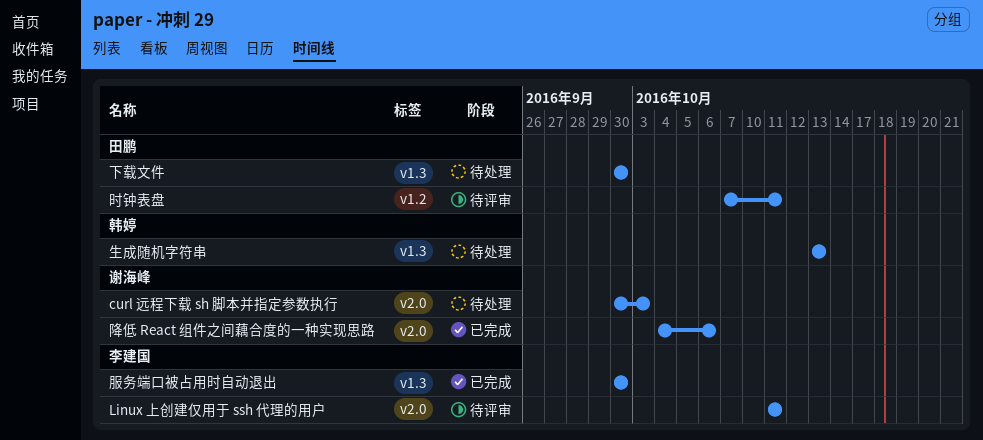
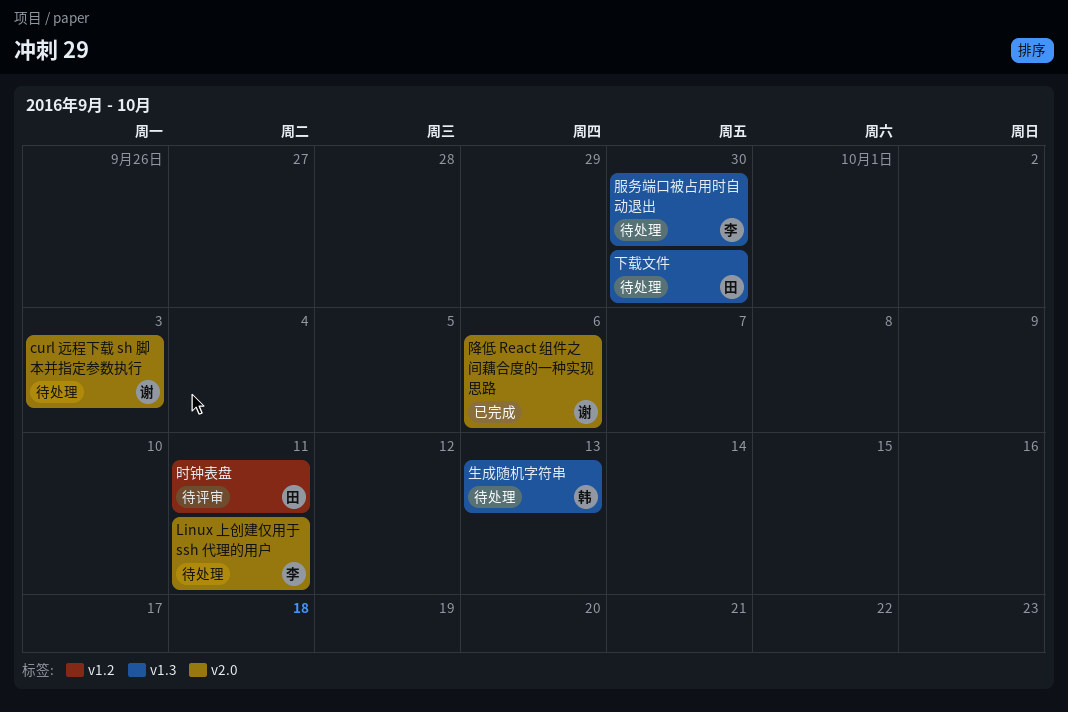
Linux 上创建仅用于 ssh 代理的用户, status: 待评审 -> 待处理
服务端口被占用时自动退出, status: 已完成 -> 待处理

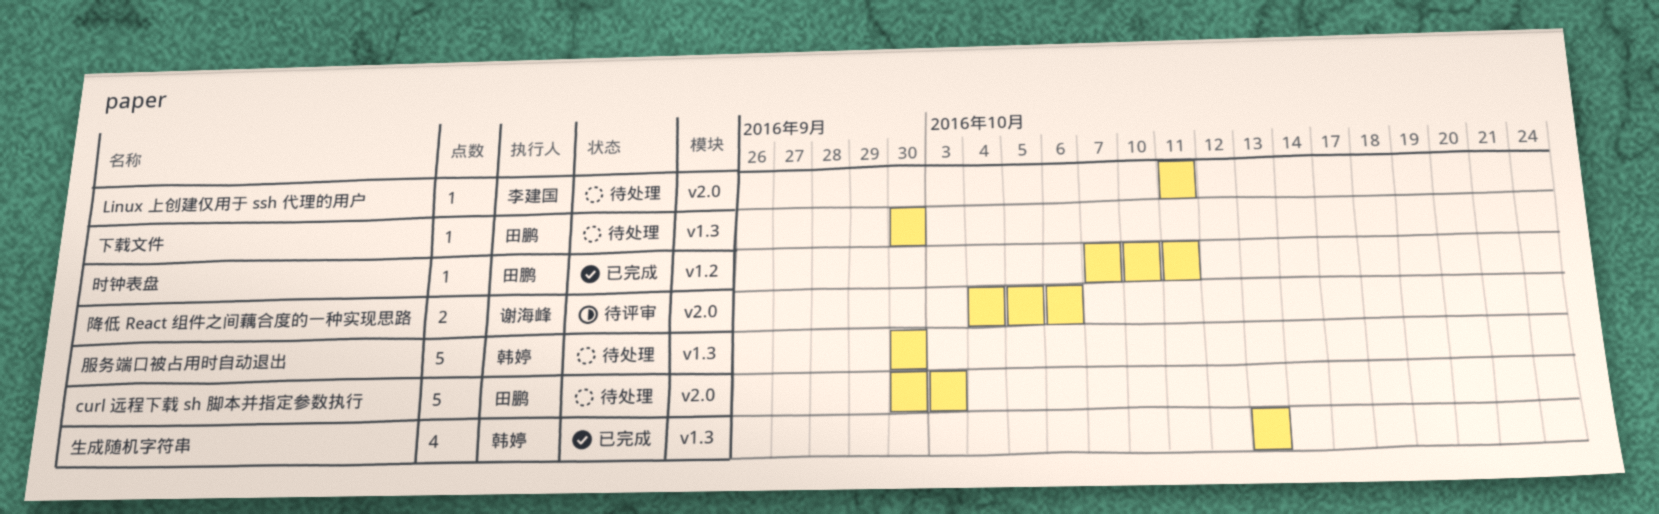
curl 远程下载 sh 脚本并指定参数执行, owner: 谢海峰 -> 田鹏
时钟表盘, status: 待评审 -> 已完成
服务端口被占用时自动退出, owner: 李建国 -> 韩婷
生成随机字符串, status: 待处理 -> 已完成
降低 React 组件之间藕合度的一种实现思路, status: 已完成 -> 待评审

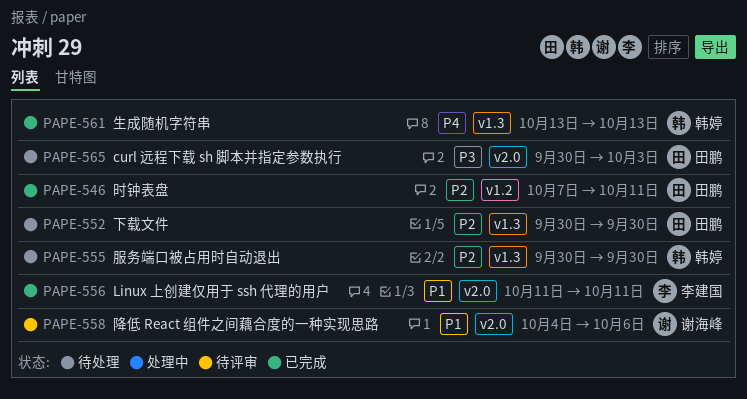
Linux 上创建仅用于 ssh 代理的用户, status: 待处理 -> 已完成

